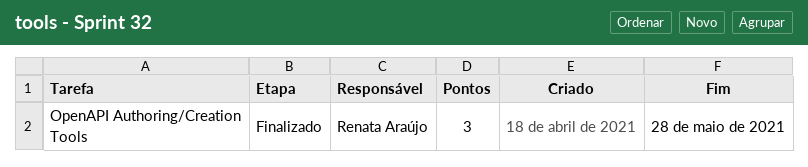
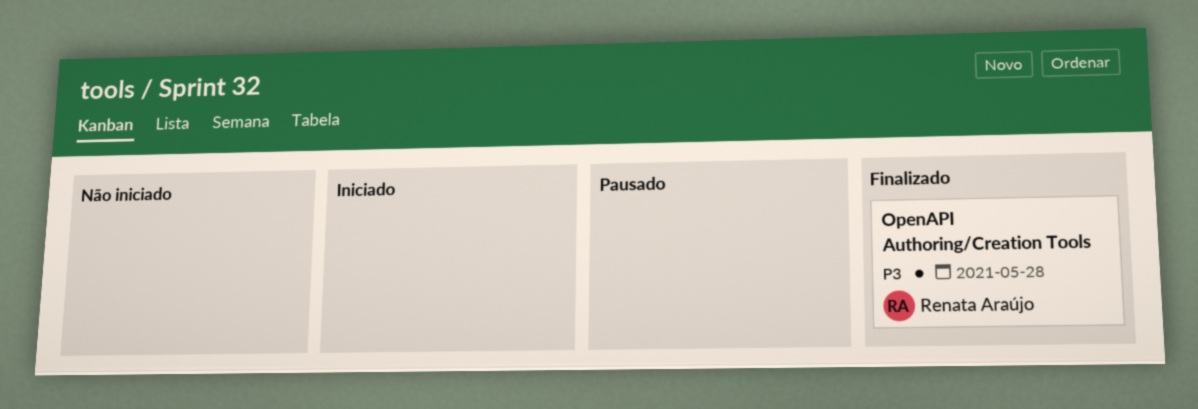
OpenAPI Authoring/Creation Tools, estimate: 3 -> 1

